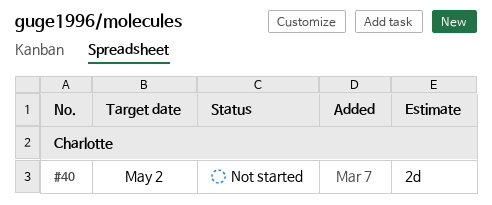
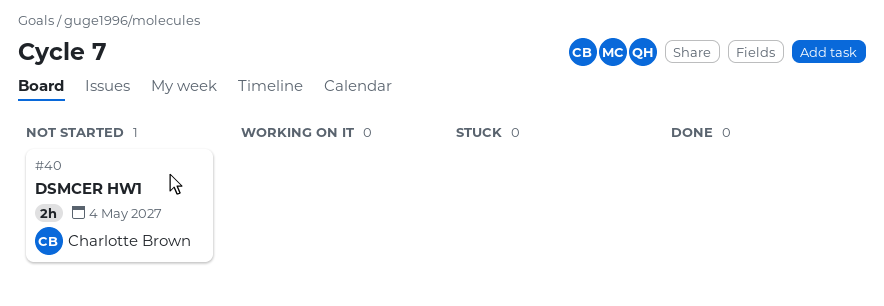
#40, estimate: 2d -> 2h
#40, due: May 2 -> May 4

